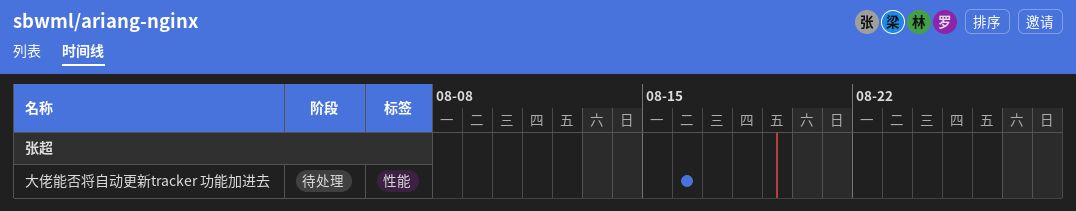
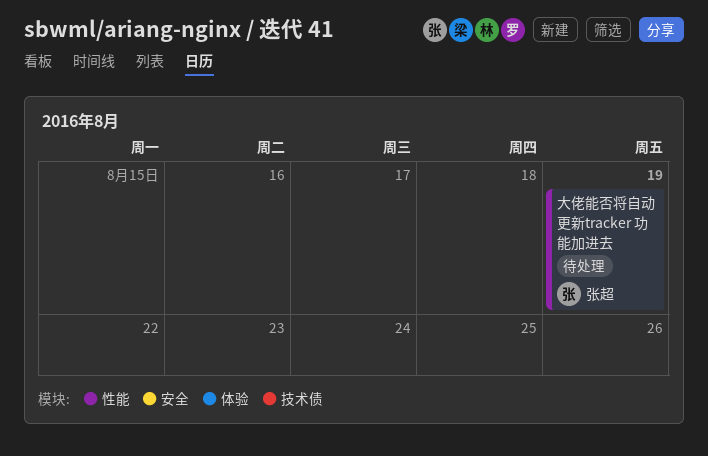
大佬能否将自动更新tracker 功能加进去, due: Aug 16 -> Aug 19

